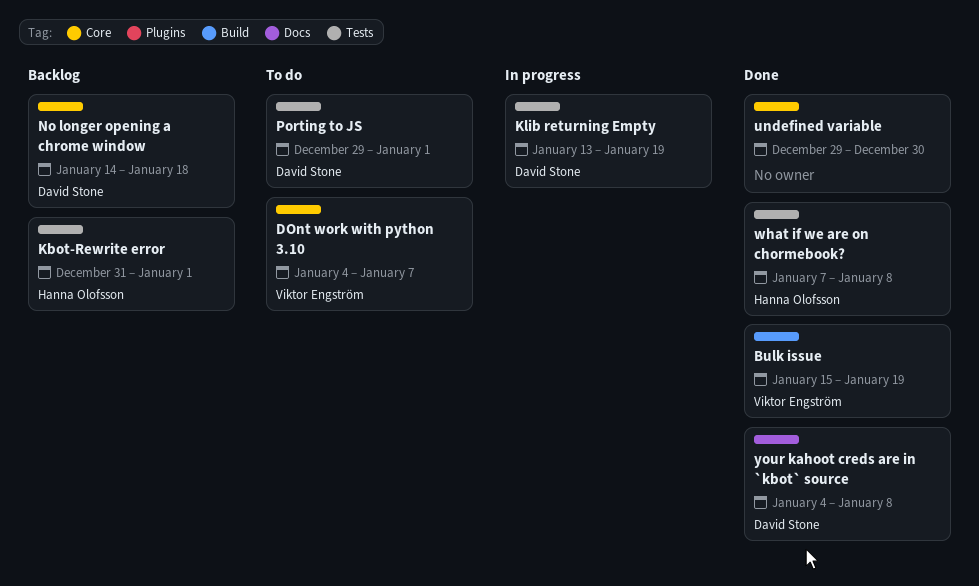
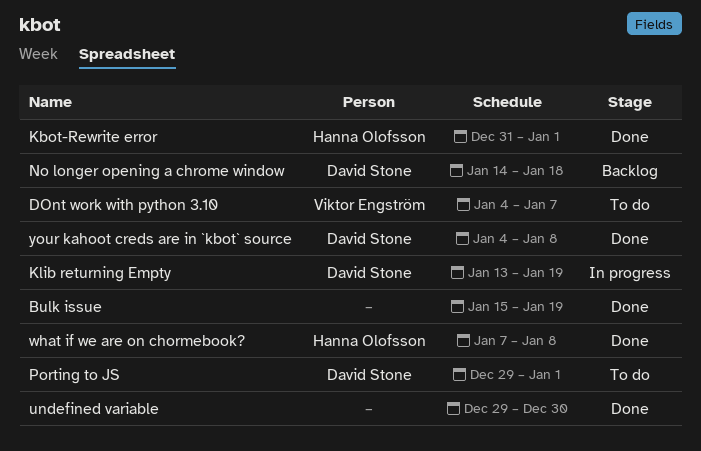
Bulk issue, owner: Viktor Engström -> none
Kbot-Rewrite error, status: Backlog -> Done

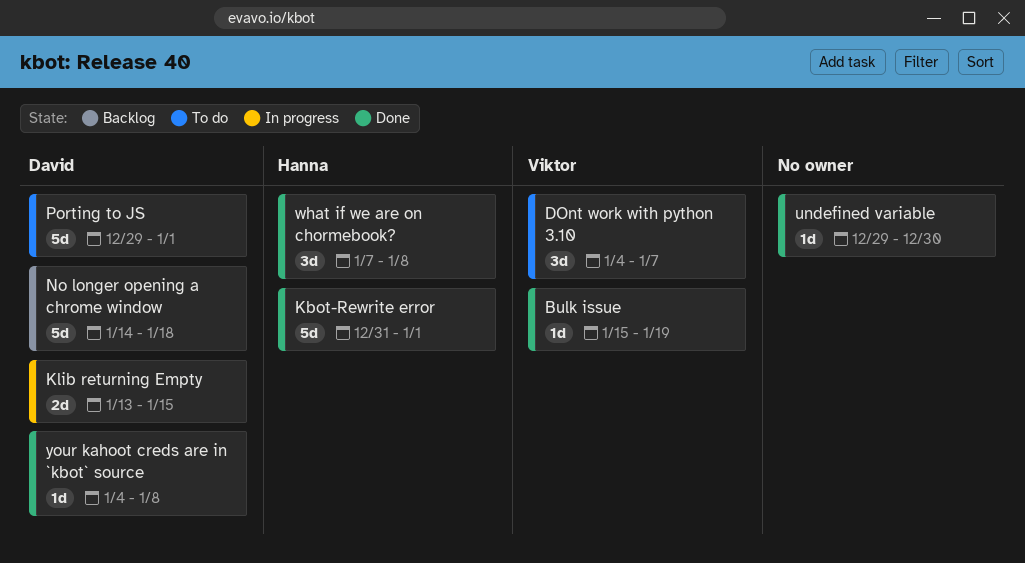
Bulk issue, owner: none -> Viktor Engström
Klib returning Empty, due: Jan 19 -> Jan 15

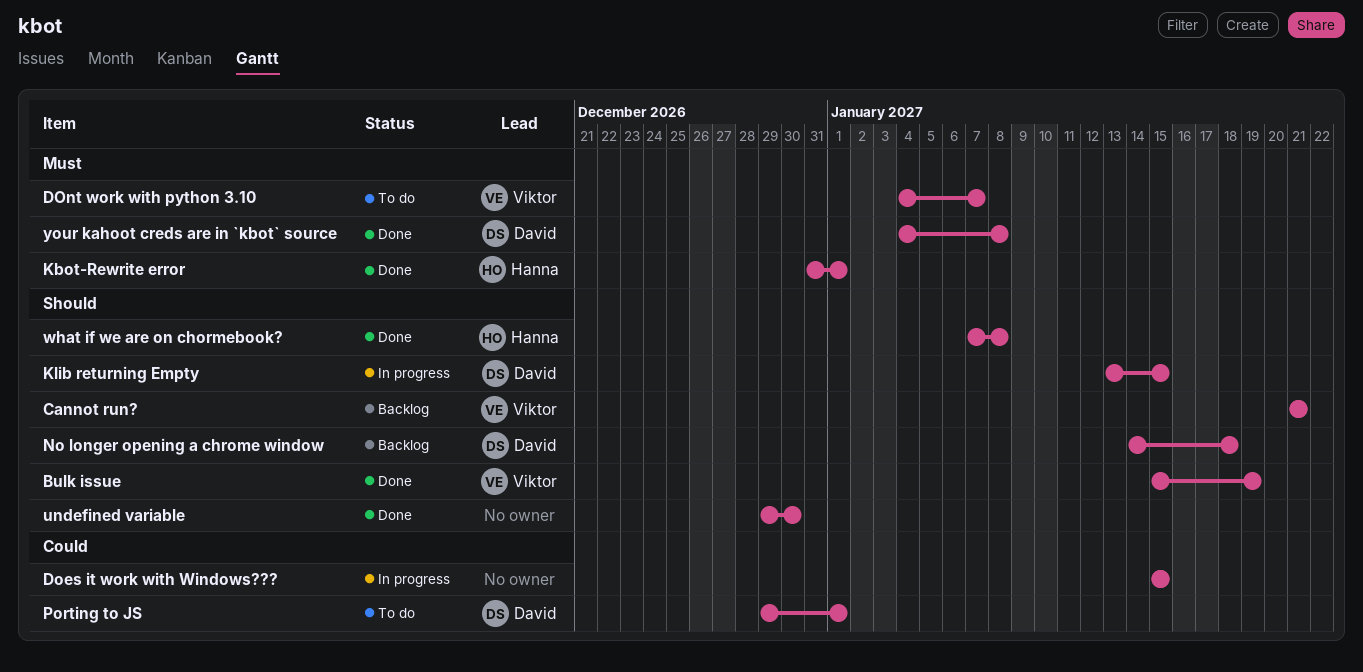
Cannot run?: none -> present
Does it work with Windows???: none -> present

